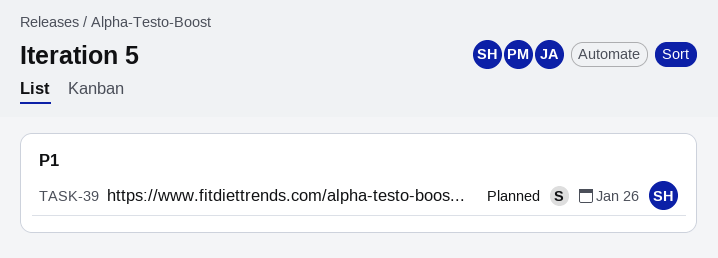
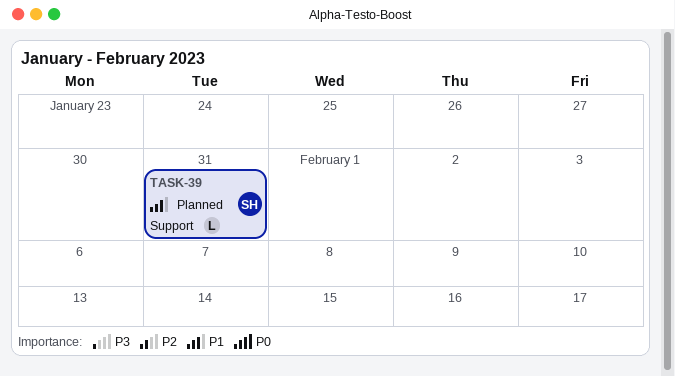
TASK-39, estimate: S -> L
TASK-39, due: Jan 26 -> Jan 31

